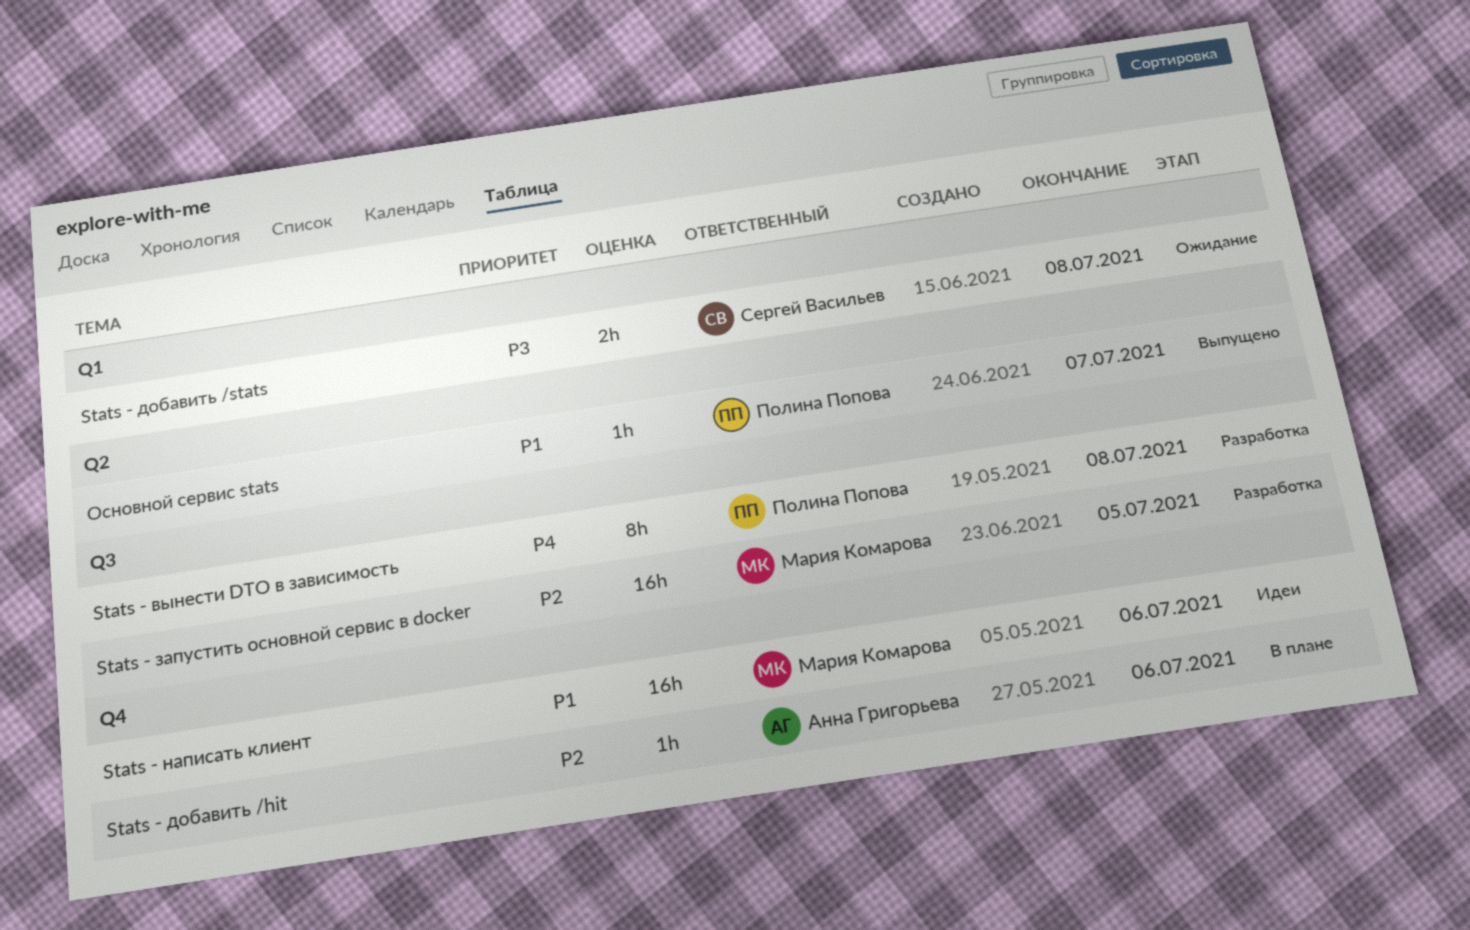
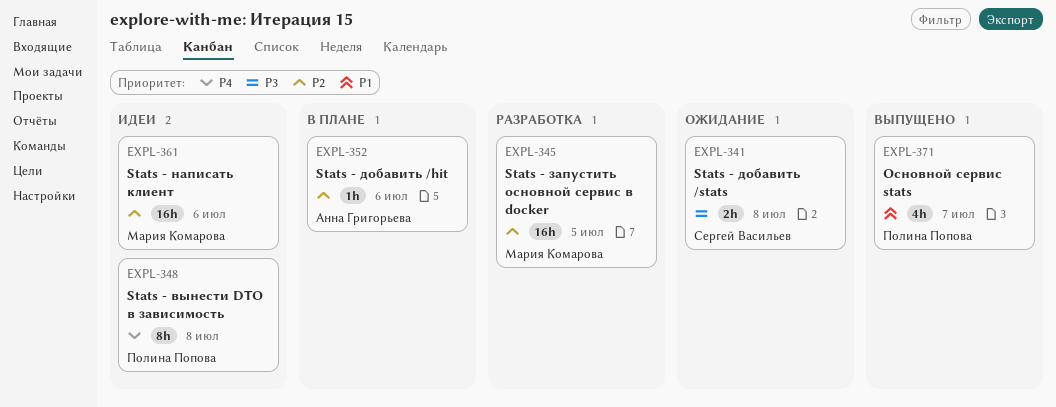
Stats - вынести DTO в зависимость, status: Разработка -> Идеи
Stats - написать клиент, priority: P1 -> P2
Основной сервис stats, estimate: 1h -> 4h

